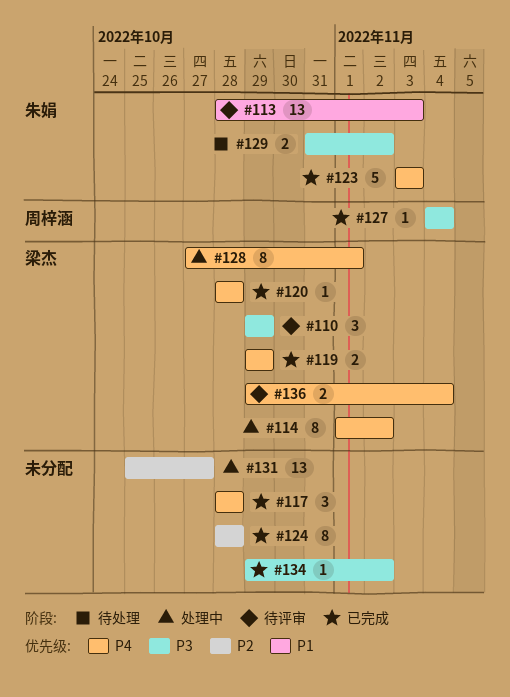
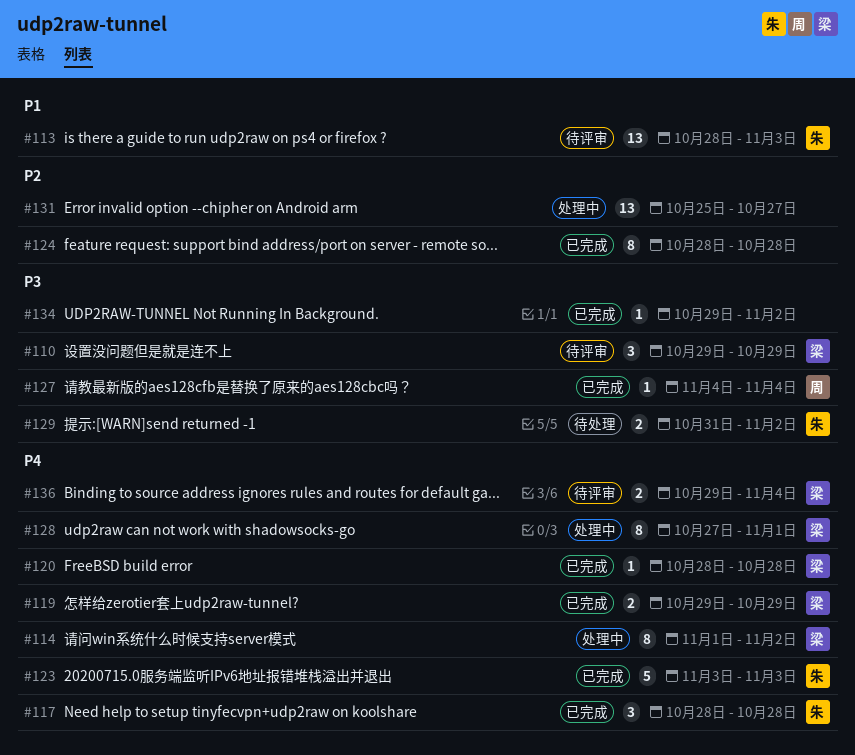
#117, owner: none -> 朱娟

